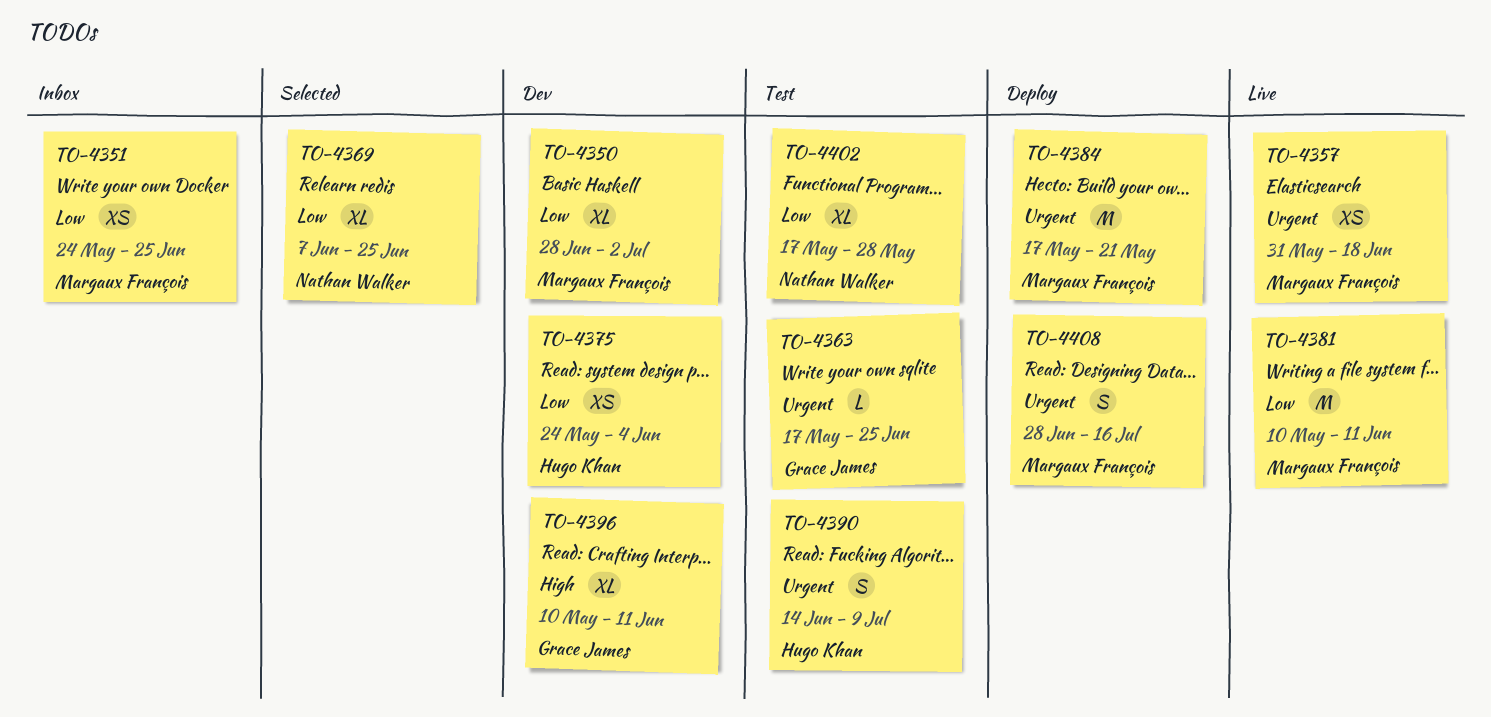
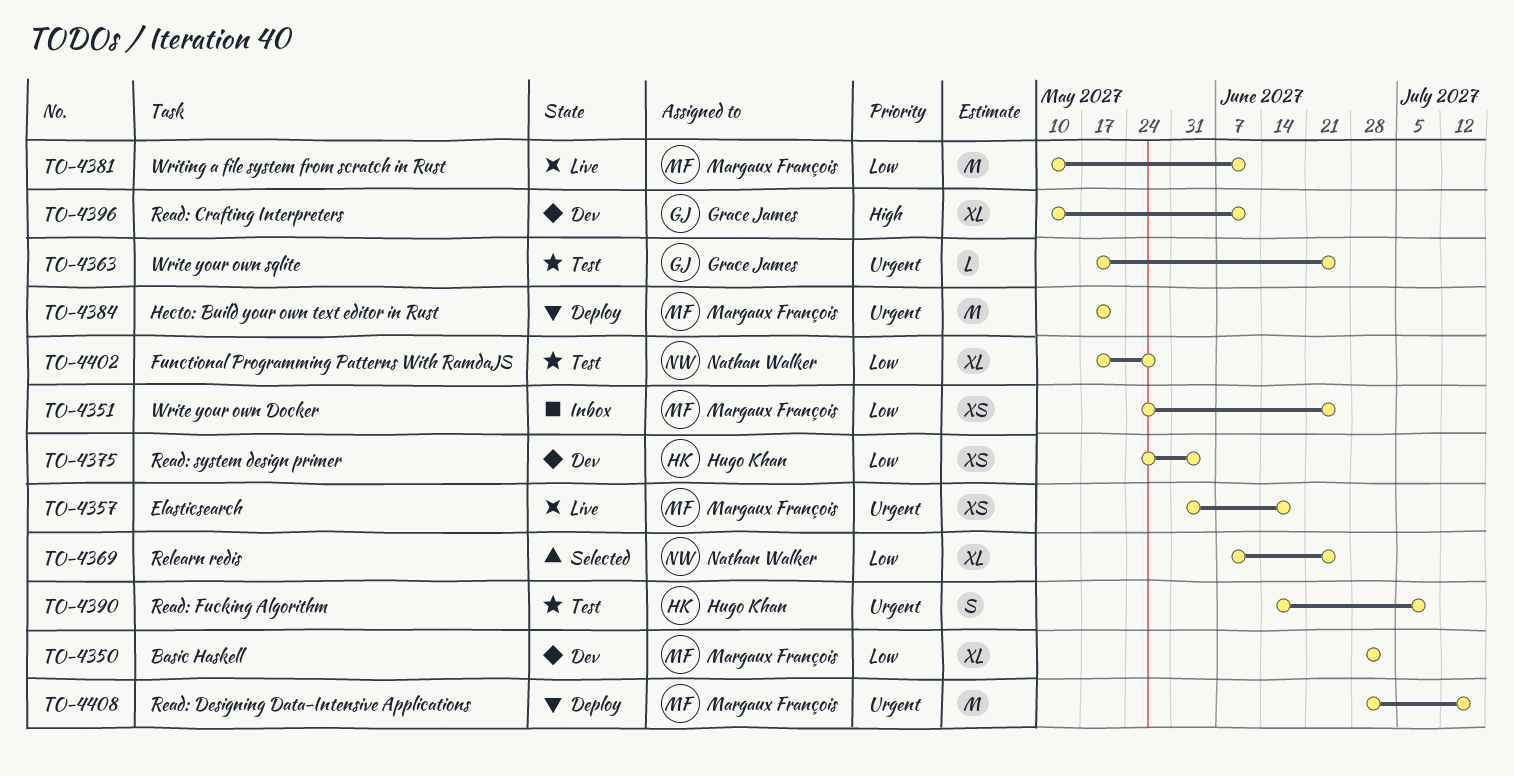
TO-4408, estimate: S -> M

